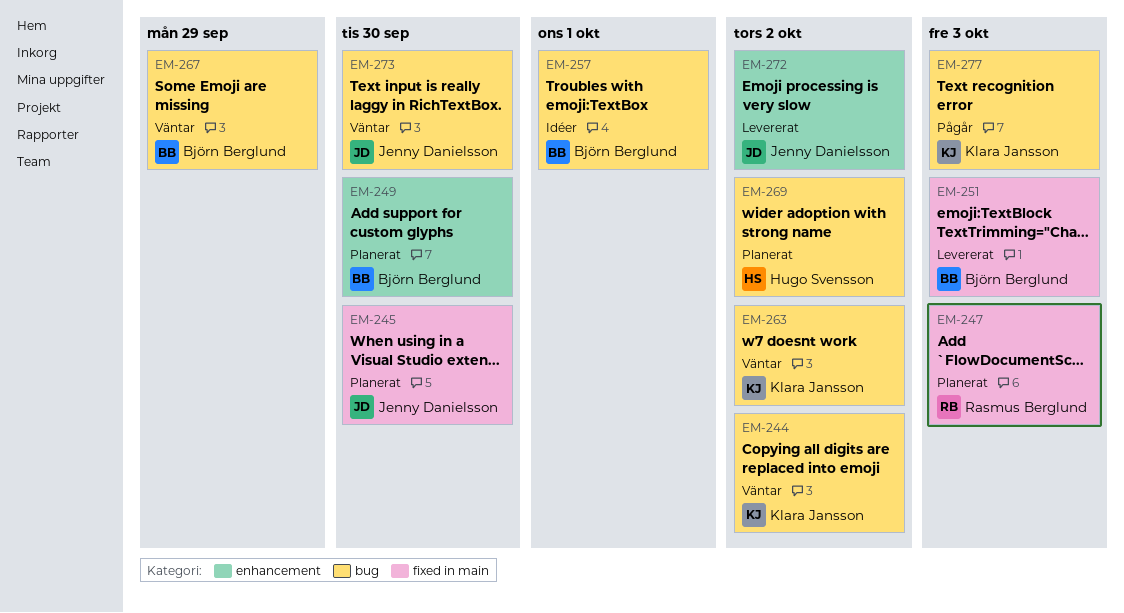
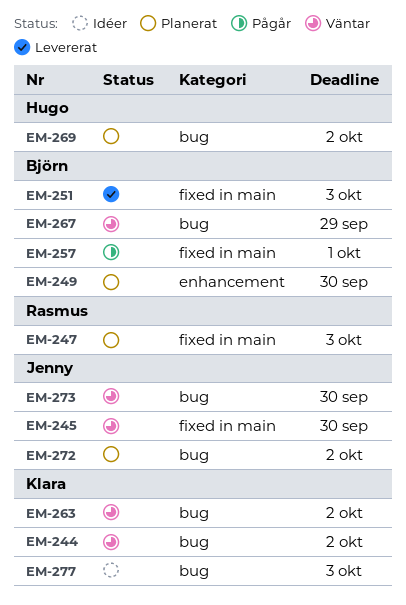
EM-245, status: Planerat -> Väntar
EM-257, status: Idéer -> Pågår
EM-257, label: bug -> fixed in main
EM-272, status: Levererat -> Planerat
EM-272, label: enhancement -> bug
EM-277, status: Pågår -> Idéer

